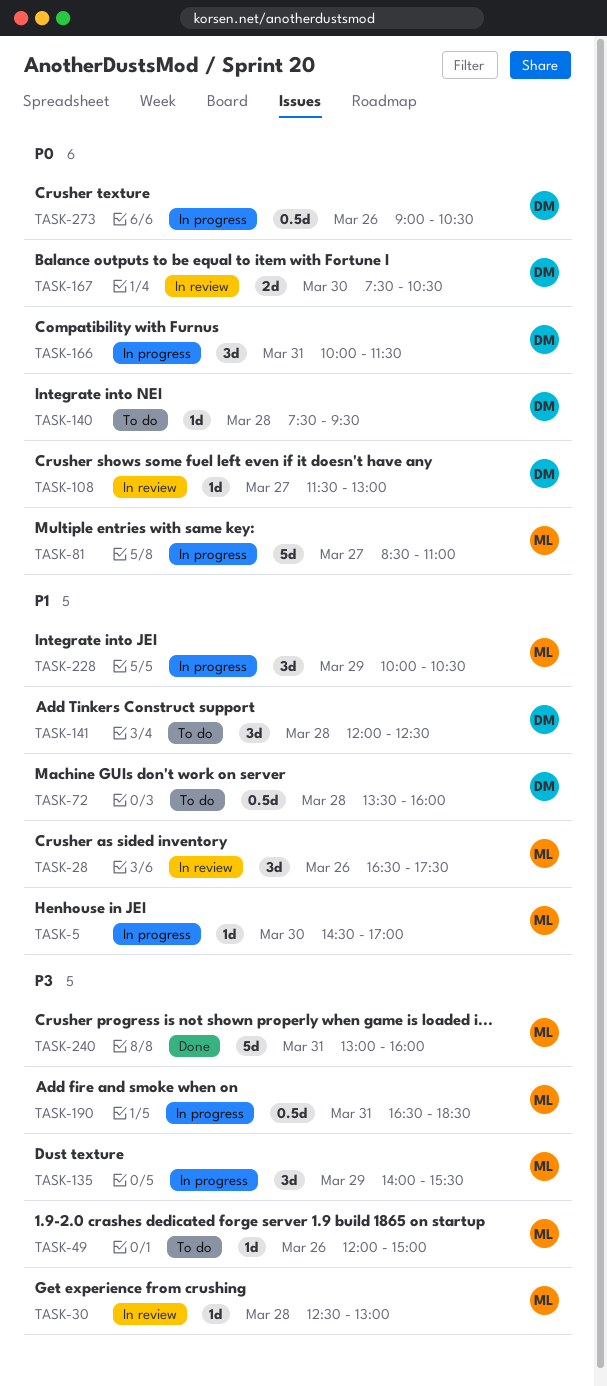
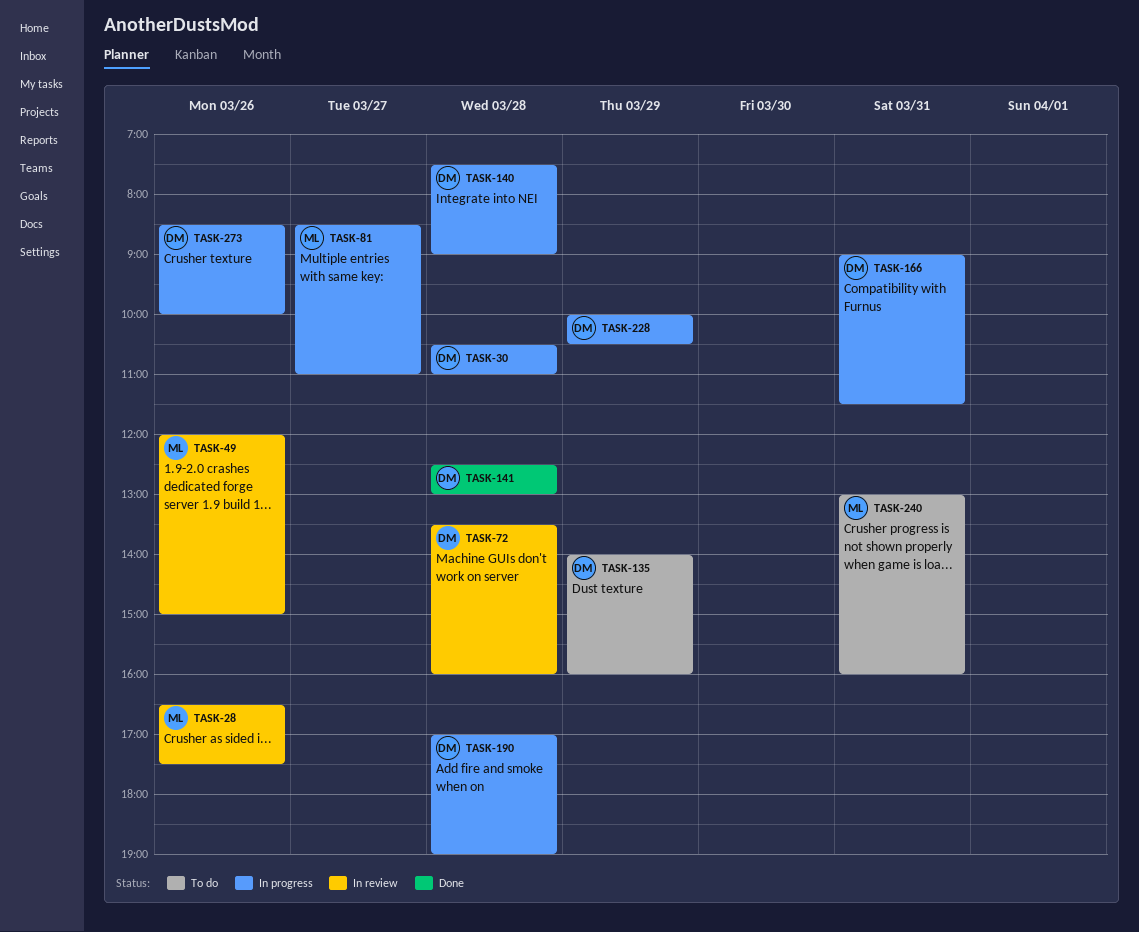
TASK-5: present -> none
TASK-30, status: In review -> In progress
TASK-30, owner: ML -> DM
TASK-30, begins: 12:30 -> 10:30
TASK-30, ends: 13:00 -> 11:00
TASK-49, status: To do -> In review
TASK-72, status: To do -> In review
TASK-108: present -> none
TASK-135, status: In progress -> To do
TASK-135, owner: ML -> DM
TASK-135, ends: 15:30 -> 16:00
TASK-140, status: To do -> In progress
TASK-140, ends: 09:30 -> 09:00
TASK-141, status: To do -> Done
TASK-141, begins: 12:00 -> 12:30
TASK-141, ends: 12:30 -> 13:00
TASK-166, begins: 10:00 -> 09:00
TASK-167: present -> none
TASK-190, owner: ML -> DM
TASK-190, day: Mar 31 -> Mar 28
TASK-190, begins: 16:30 -> 17:00
TASK-190, ends: 18:30 -> 19:00
TASK-228, owner: ML -> DM
TASK-240, status: Done -> To do
TASK-273, begins: 09:00 -> 08:30
TASK-273, ends: 10:30 -> 10:00

